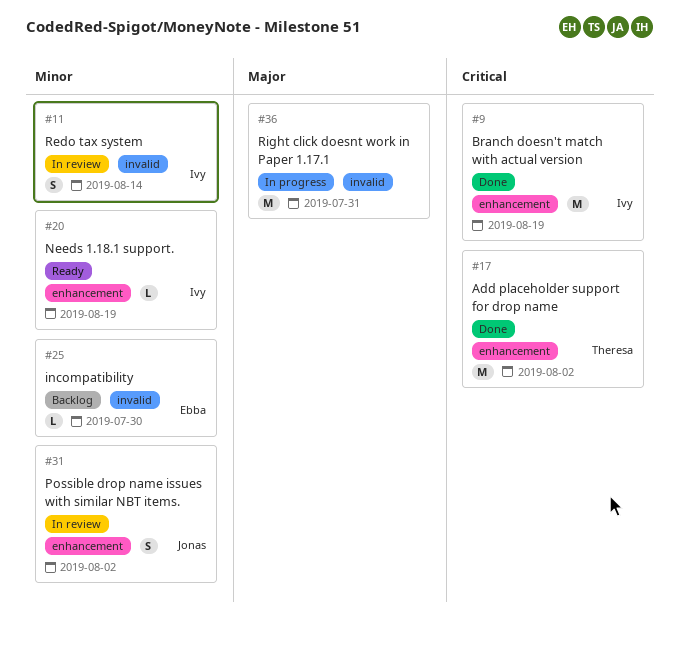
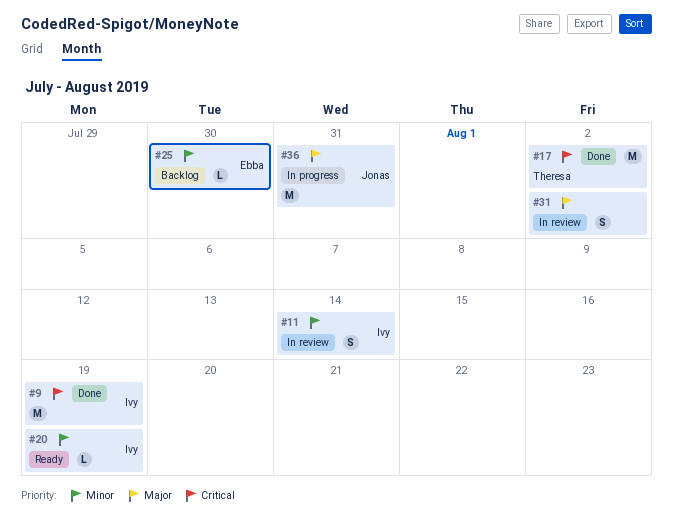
#31, owner: Jonas -> none
#31, priority: Minor -> Major
#36, owner: none -> Jonas

